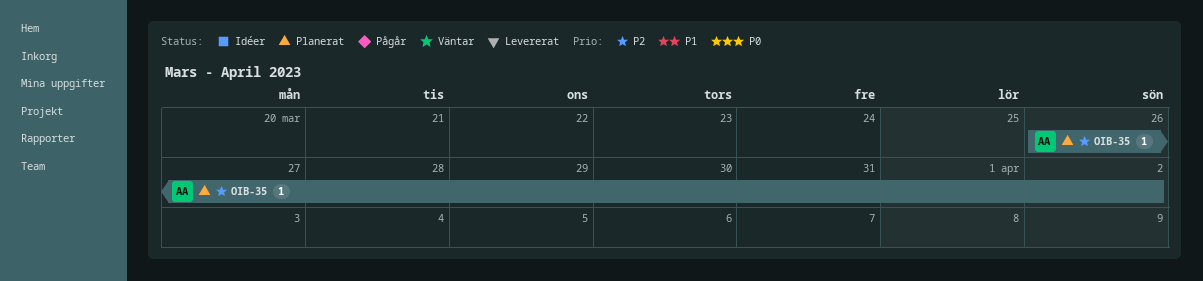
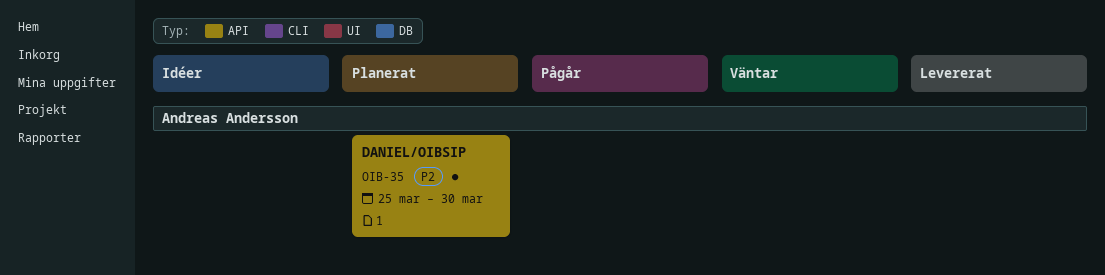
OIB-35, start: Mar 26 -> Mar 25
OIB-35, due: Apr 2 -> Mar 30

